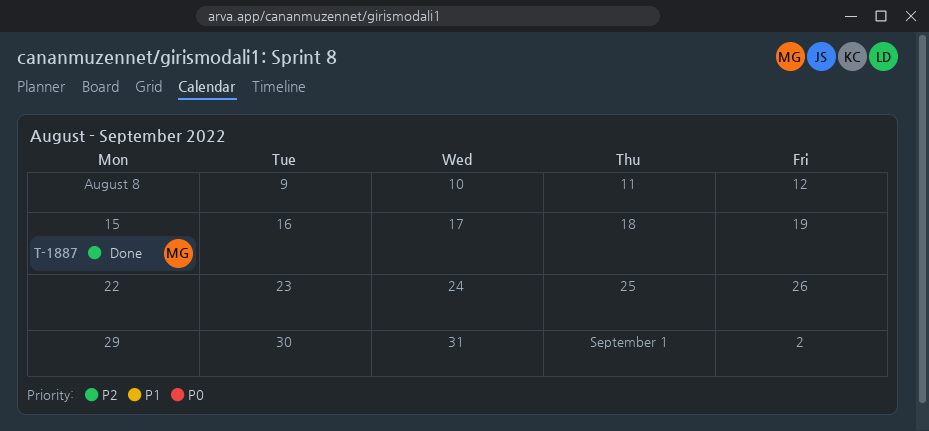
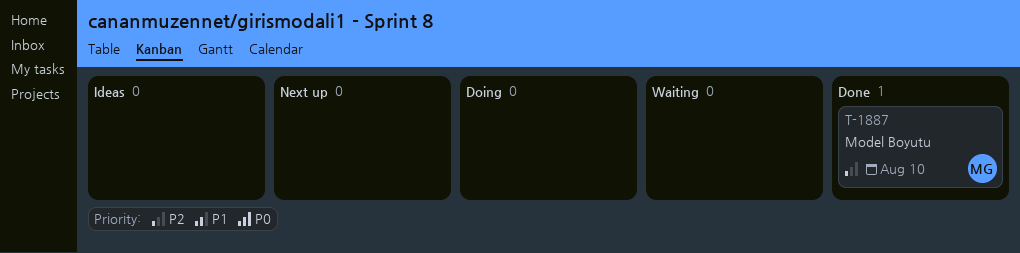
T-1887, due: Aug 15 -> Aug 10

